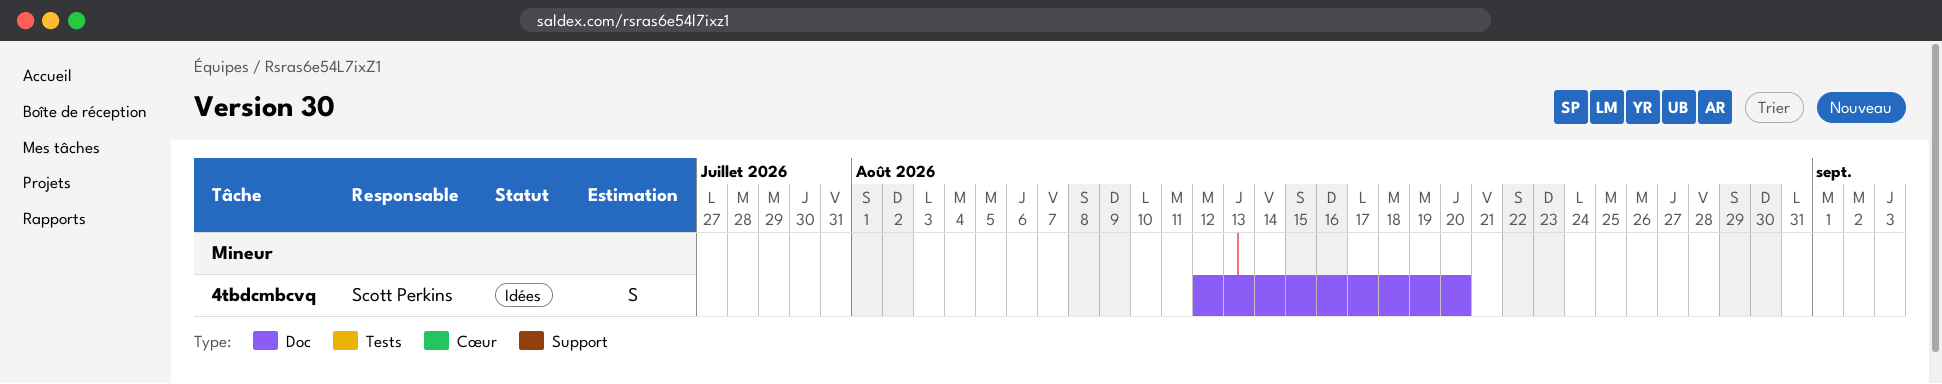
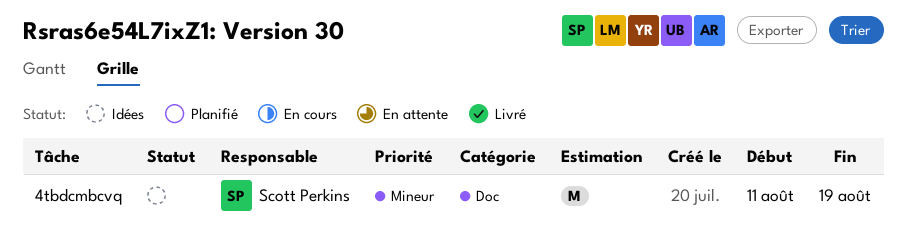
4tbdcmbcvq, estimate: S -> M
4tbdcmbcvq, start: Aug 12 -> Aug 11
4tbdcmbcvq, due: Aug 20 -> Aug 19

